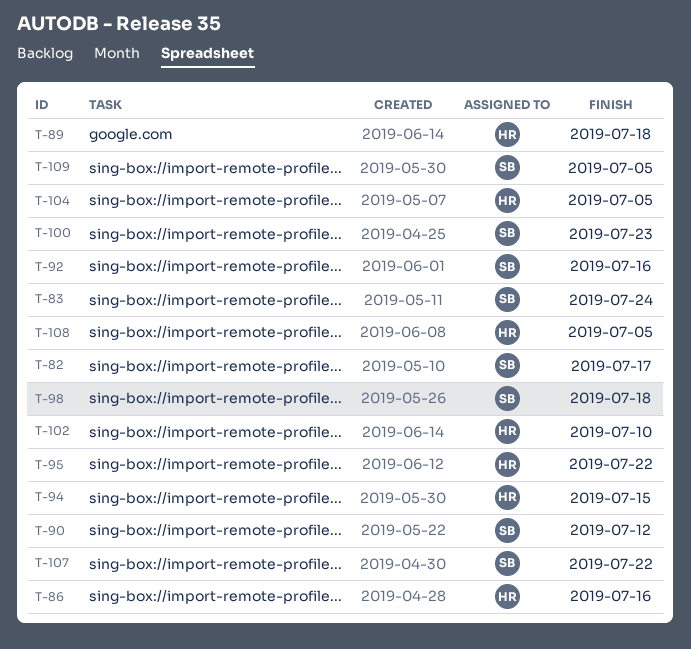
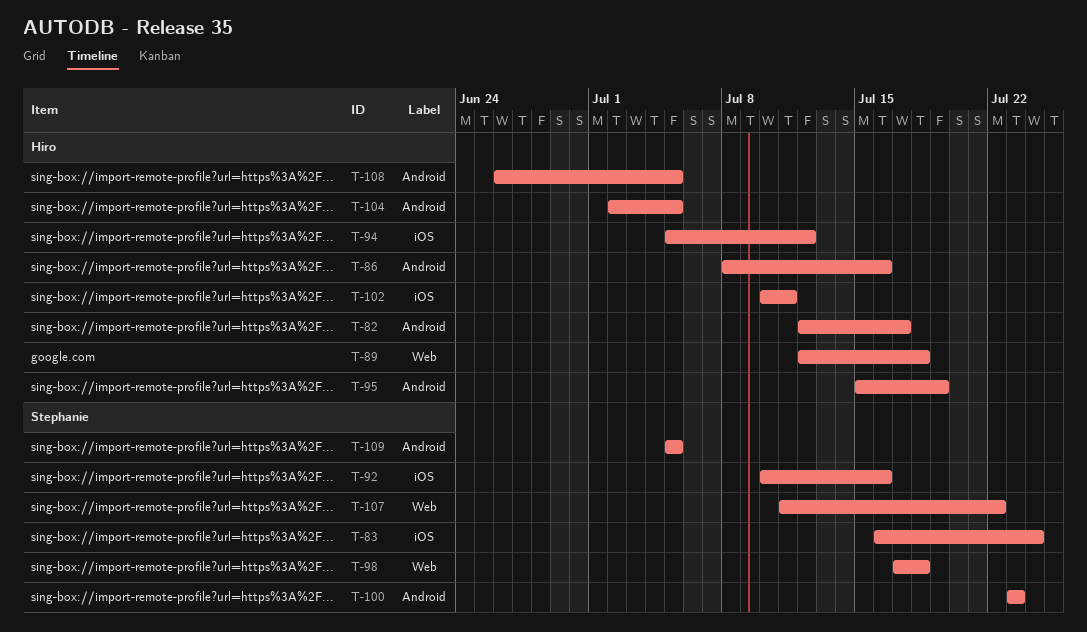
T-82, owner: Stephanie -> Hiro
T-90: present -> none
T-94, due: Jul 15 -> Jul 12
T-95, due: Jul 22 -> Jul 19
T-102, due: Jul 10 -> Jul 11

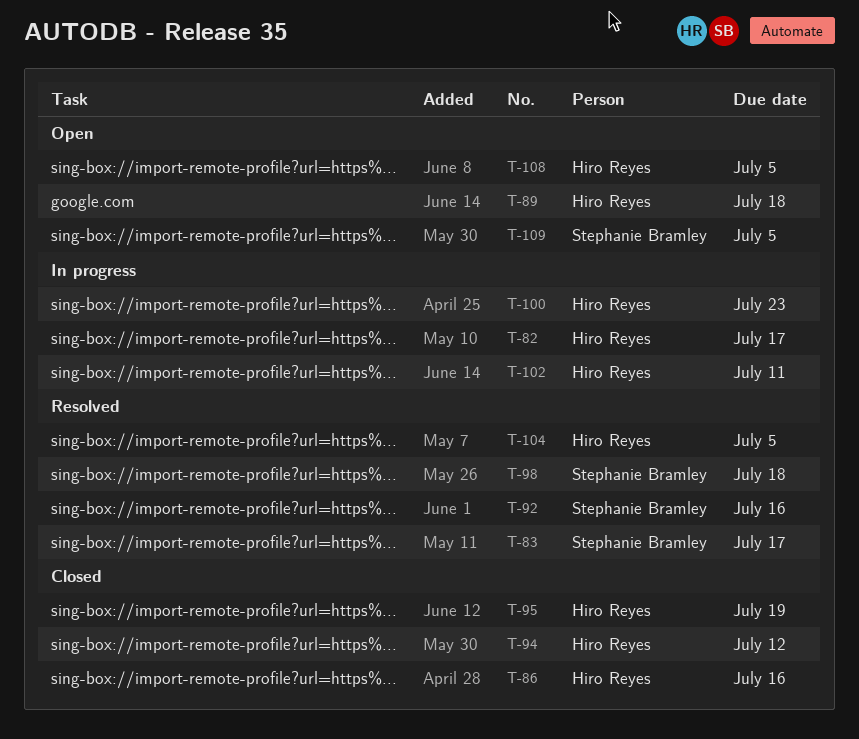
T-83, due: Jul 24 -> Jul 17
T-100, owner: Stephanie Bramley -> Hiro Reyes
T-107: present -> none

